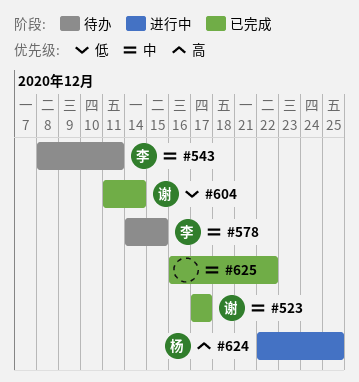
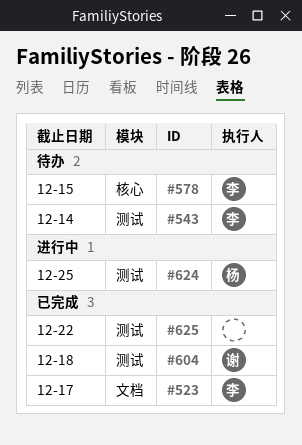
#523, owner: 谢 -> 李
#543, due: Dec 11 -> Dec 14
#604, due: Dec 14 -> Dec 18

